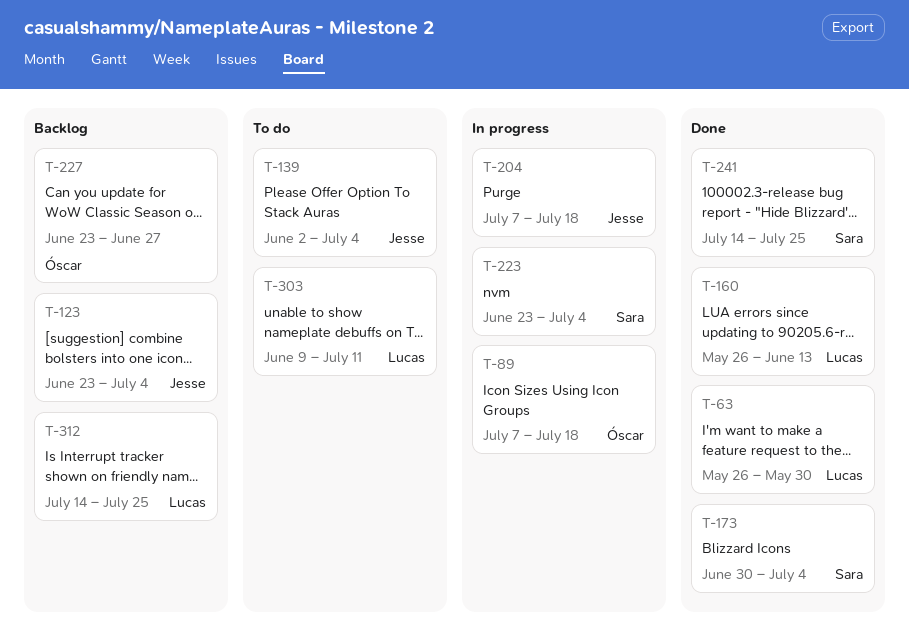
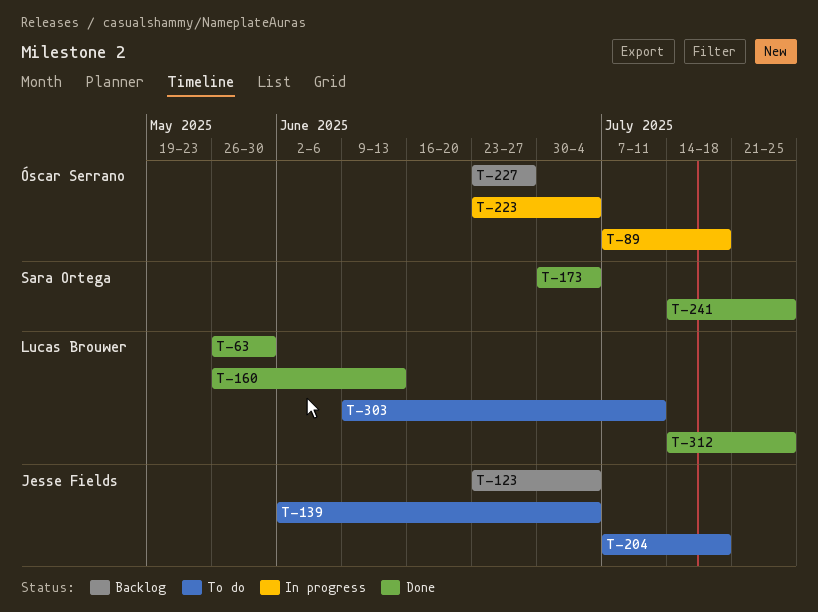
T-204, status: In progress -> To do
T-223, owner: Sara Ortega -> Óscar Serrano
T-312, status: Backlog -> Done

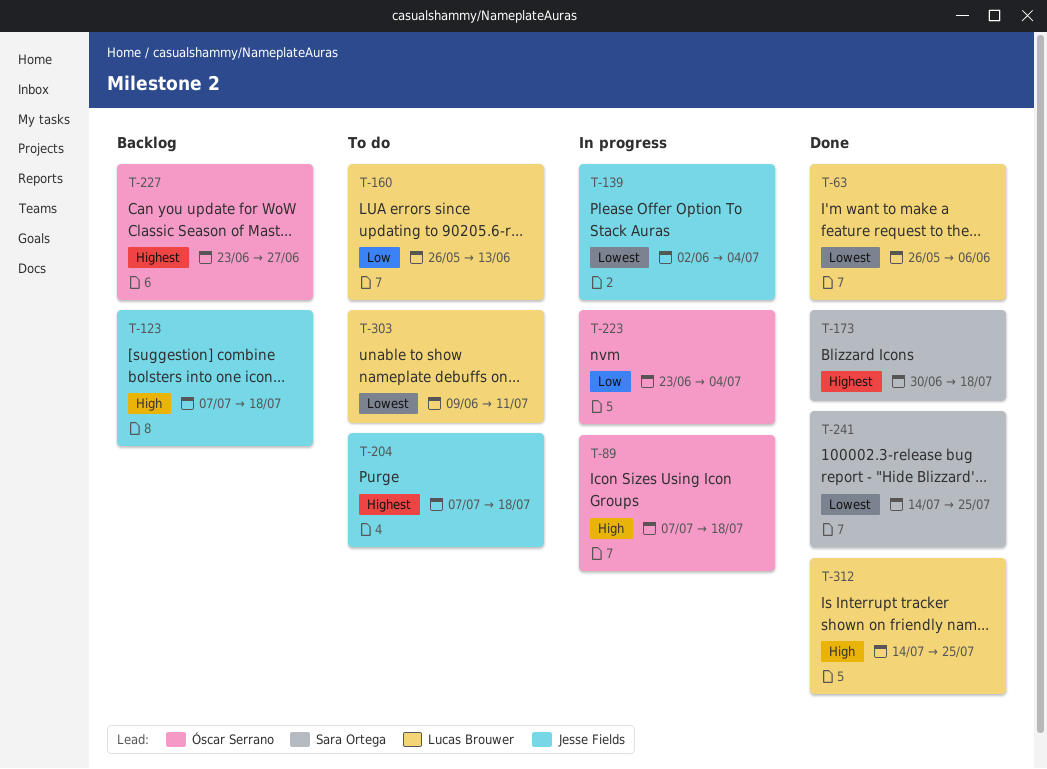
T-63, due: May 30 -> Jun 6
T-123, start: Jun 23 -> Jul 7
T-123, due: Jul 4 -> Jul 18
T-139, status: To do -> In progress
T-160, status: Done -> To do
T-173, due: Jul 4 -> Jul 18

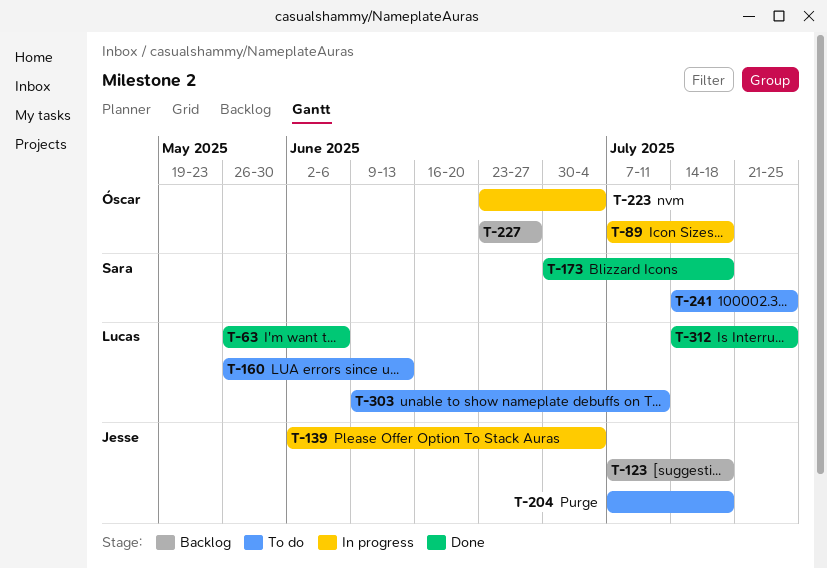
T-241, status: Done -> To do

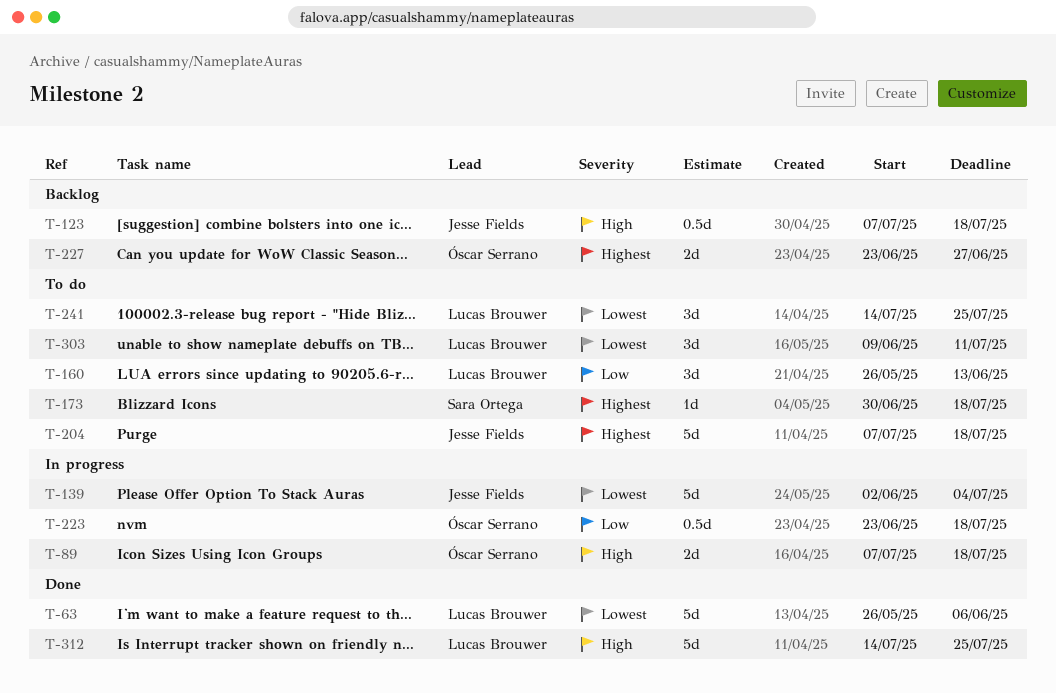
T-173, status: Done -> To do
T-223, due: Jul 4 -> Jul 18
T-241, owner: Sara Ortega -> Lucas Brouwer

